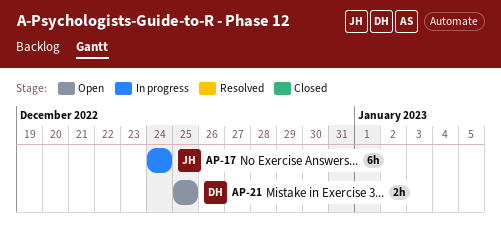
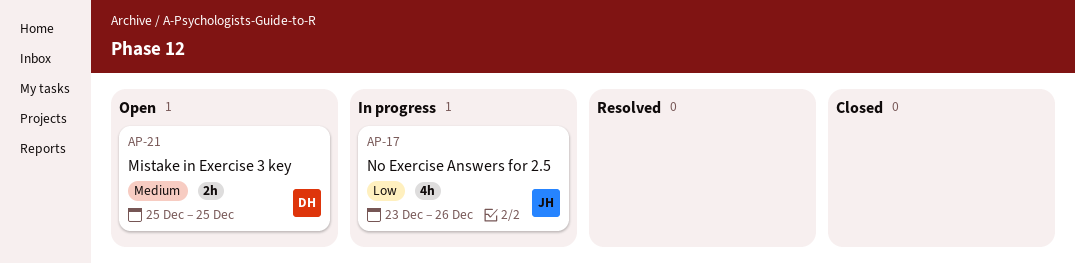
AP-17, estimate: 6h -> 4h
AP-17, start: Dec 24 -> Dec 23
AP-17, due: Dec 24 -> Dec 26

